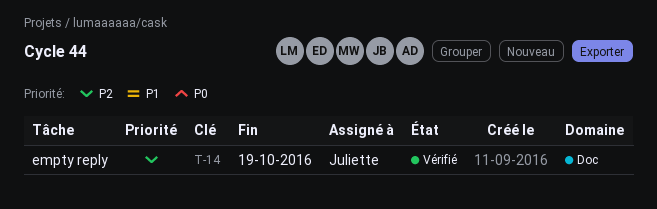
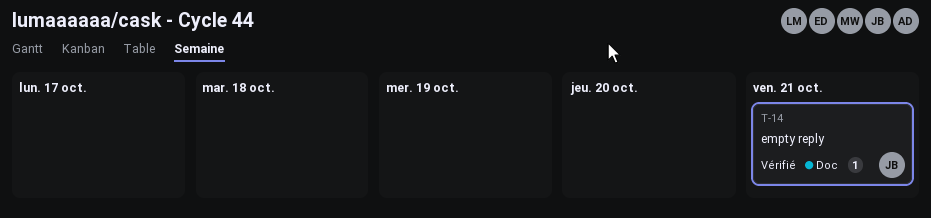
T-14, due: Oct 19 -> Oct 21

